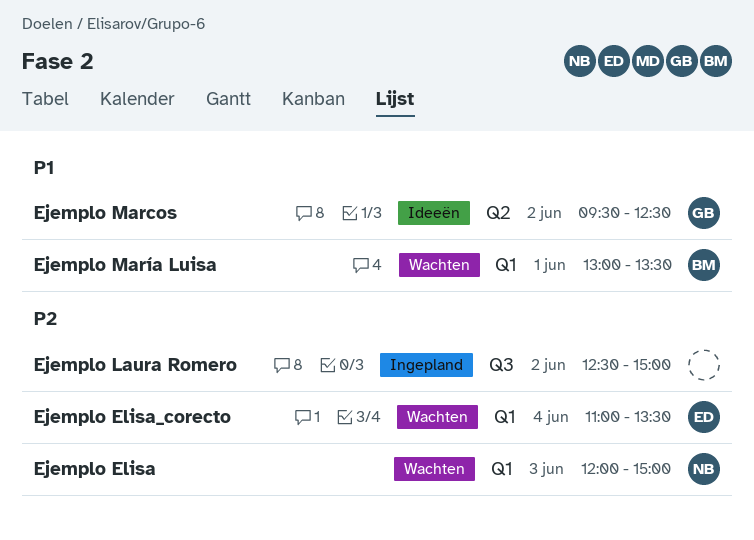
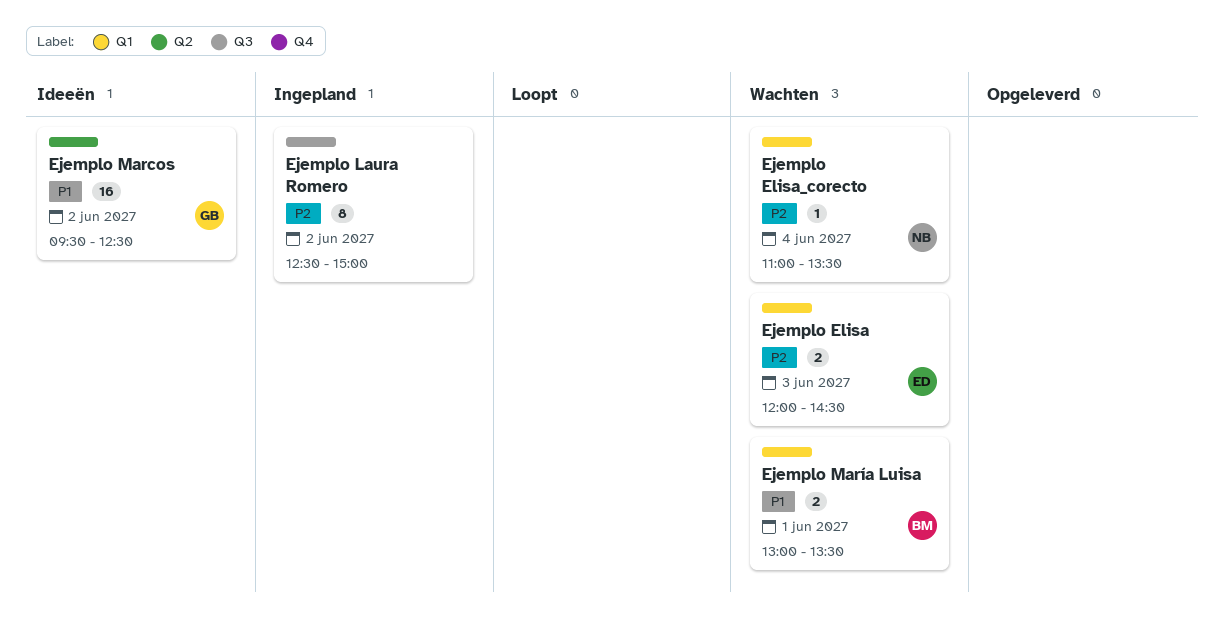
Ejemplo Elisa, owner: NB -> ED
Ejemplo Elisa, ends: 15:00 -> 14:30
Ejemplo Elisa_corecto, owner: ED -> NB

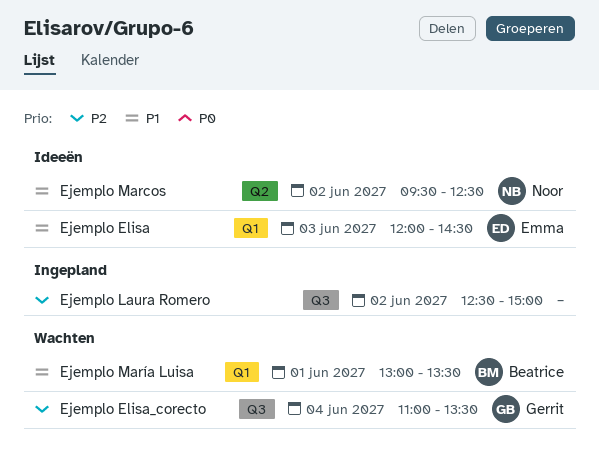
Ejemplo Elisa, status: Wachten -> Ideeën
Ejemplo Elisa, priority: P2 -> P1
Ejemplo Elisa_corecto, owner: Noor -> Gerrit
Ejemplo Elisa_corecto, label: Q1 -> Q3
Ejemplo Marcos, owner: Gerrit -> Noor

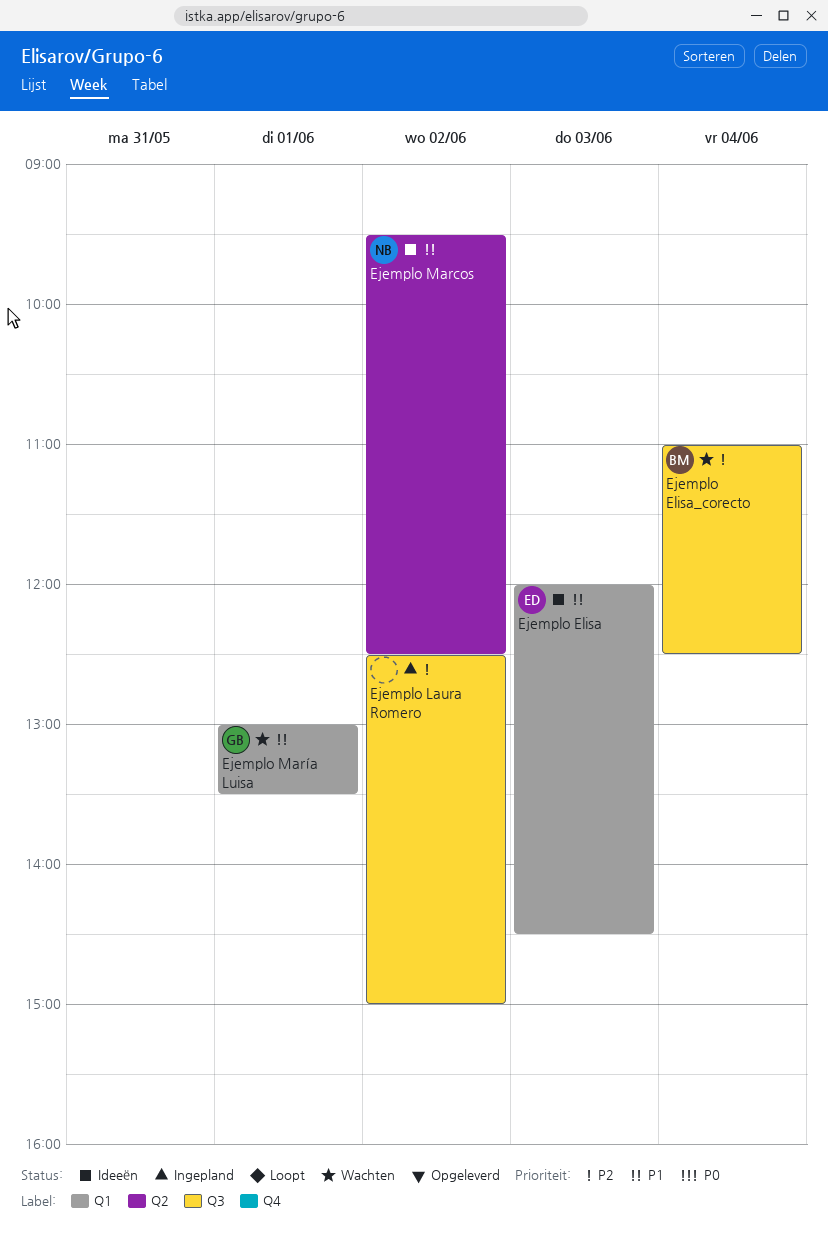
Ejemplo Elisa_corecto, owner: Gerrit -> Beatrice
Ejemplo Elisa_corecto, ends: 13:30 -> 12:30
Ejemplo María Luisa, owner: Beatrice -> Gerrit

